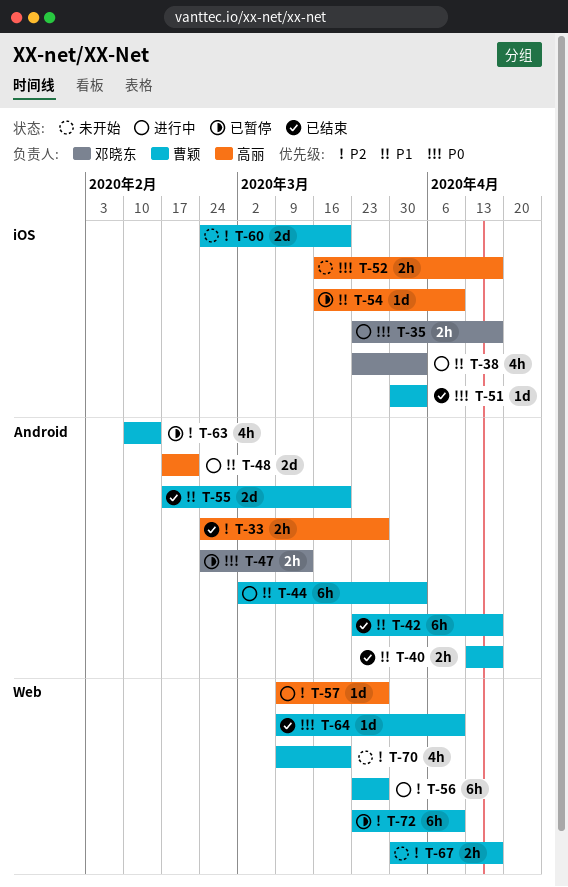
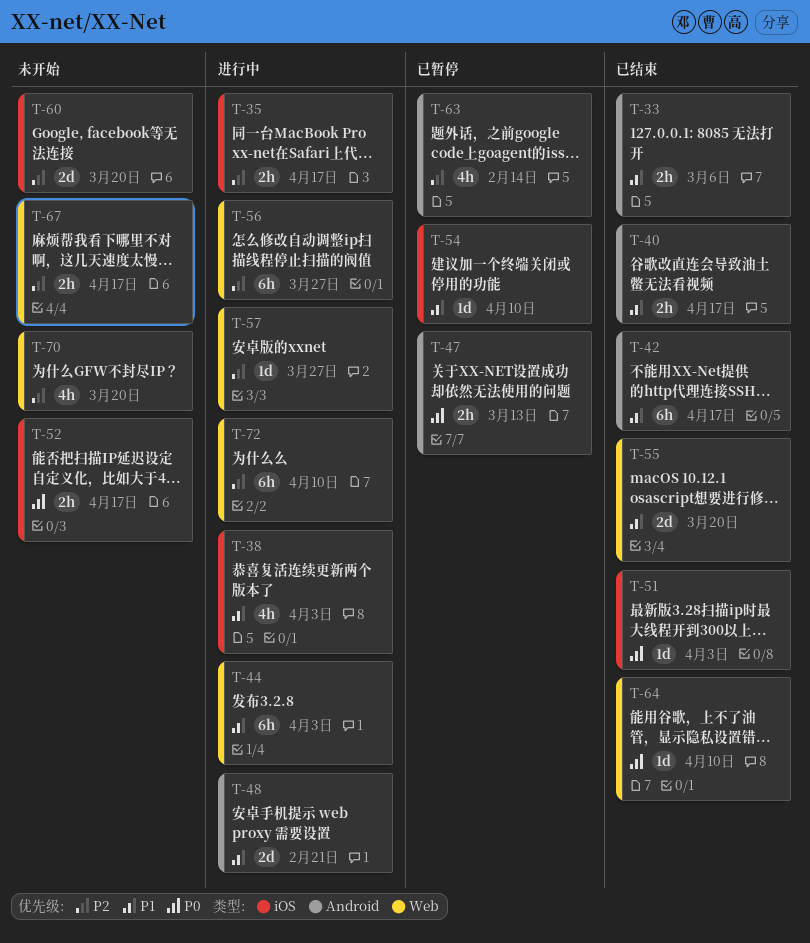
T-33, priority: P2 -> P1
T-33, due: Mar 27 -> Mar 6
T-35, priority: P0 -> P2
T-44, label: Android -> Web
T-55, label: Android -> Web
T-72, status: 已暂停 -> 进行中

